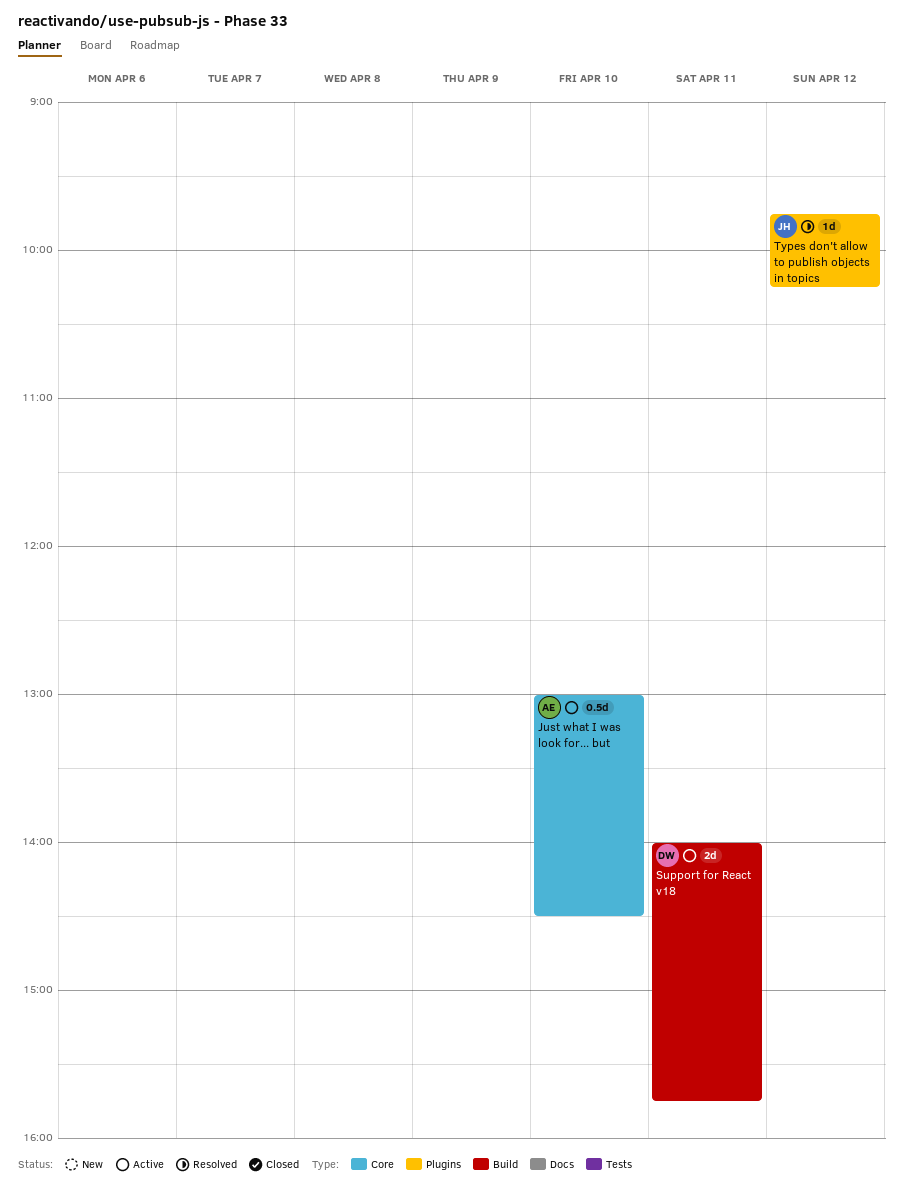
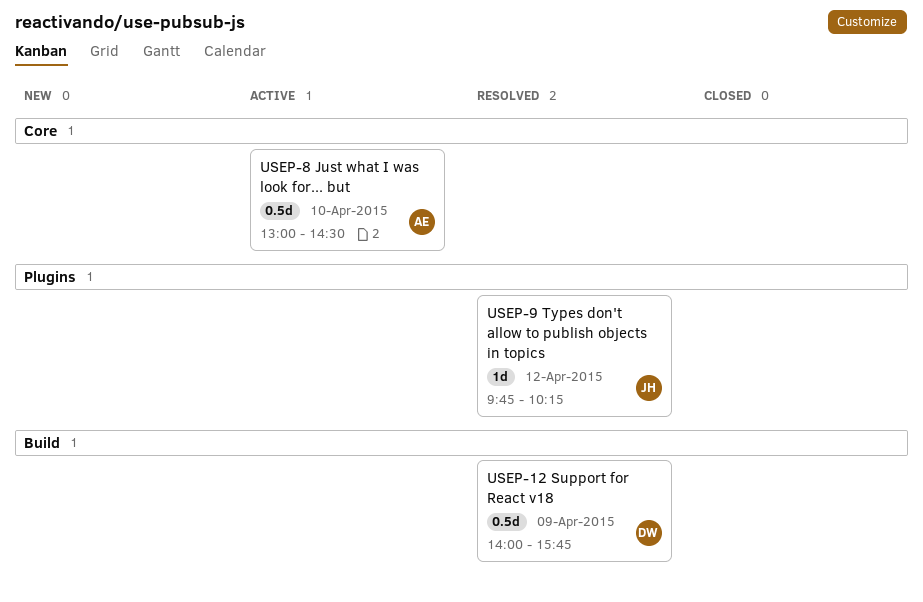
Support for React v18, status: Active -> Resolved
Support for React v18, estimate: 2d -> 0.5d
Support for React v18, day: Apr 11 -> Apr 9

